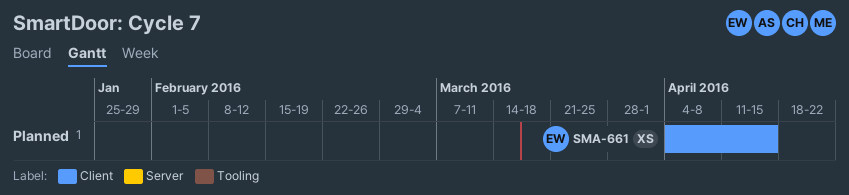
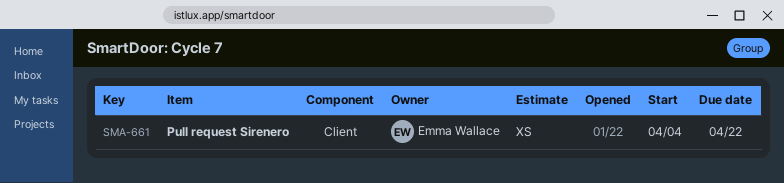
SMA-661, due: Apr 15 -> Apr 22

